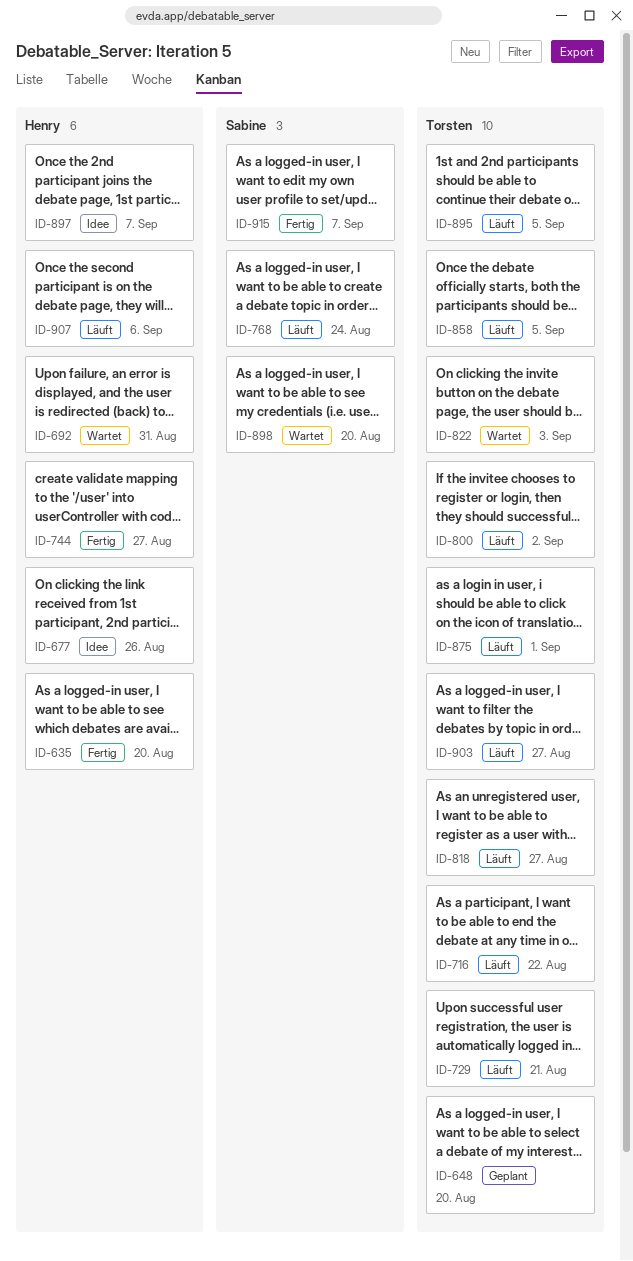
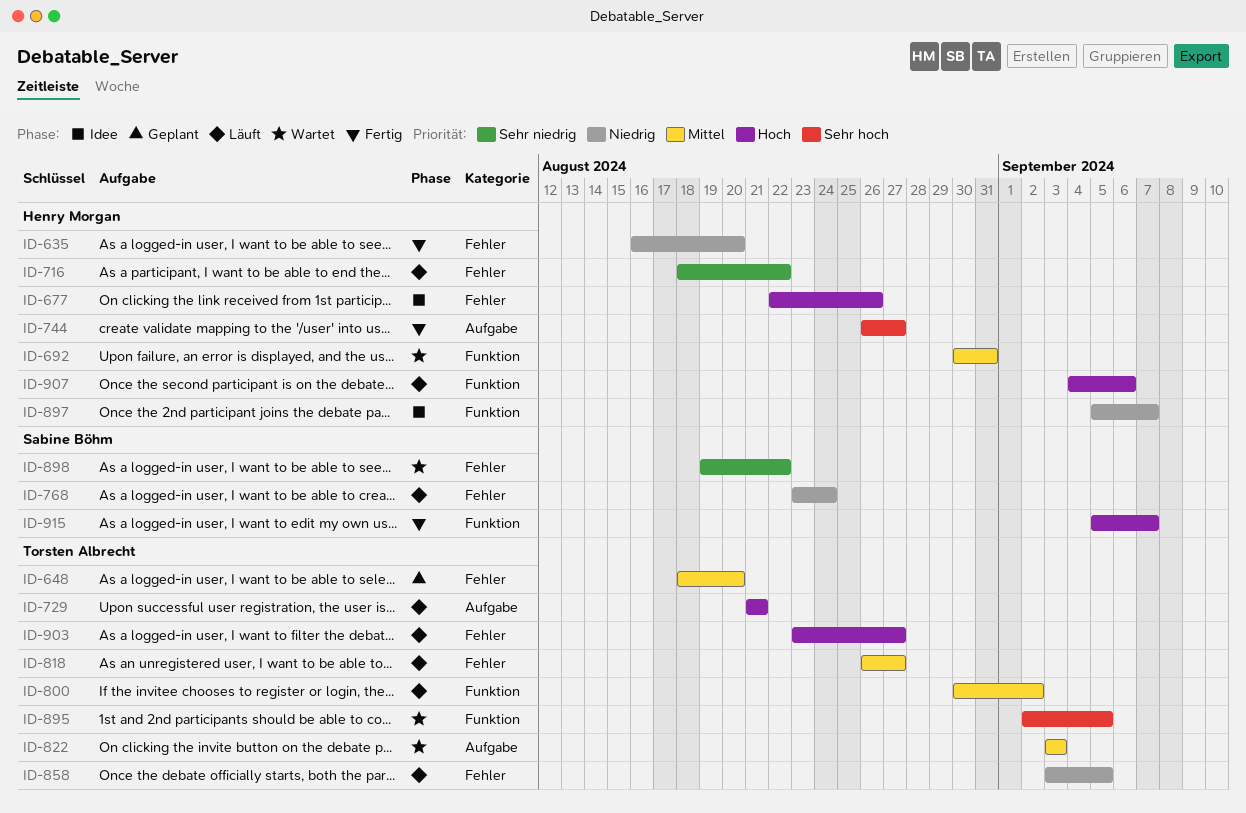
ID-716, owner: Torsten Albrecht -> Henry Morgan
ID-875: present -> none
ID-895, status: Läuft -> Wartet
ID-898, due: Aug 20 -> Aug 22

